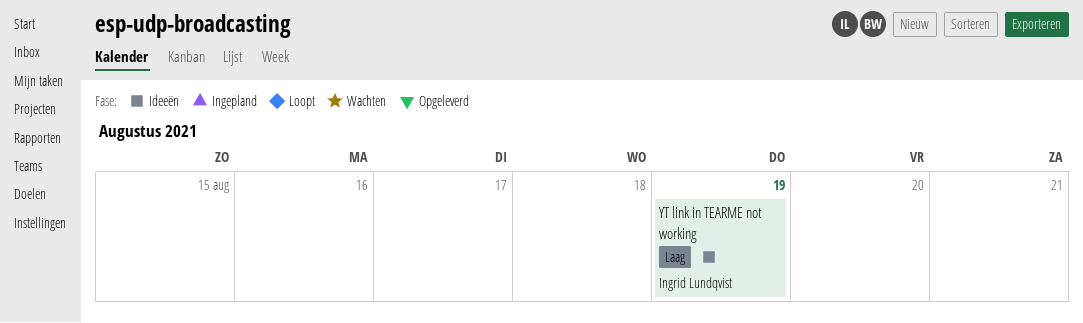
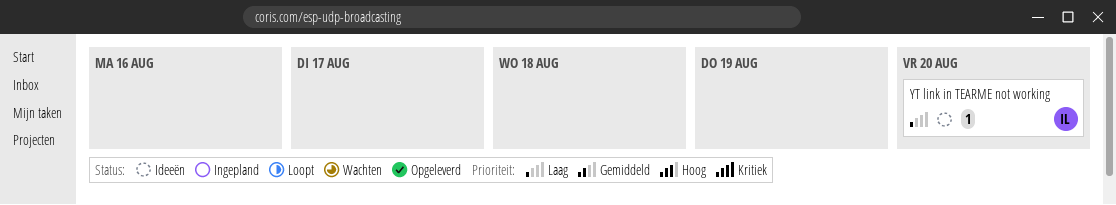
YT link in TEARME not working, due: Aug 19 -> Aug 20

